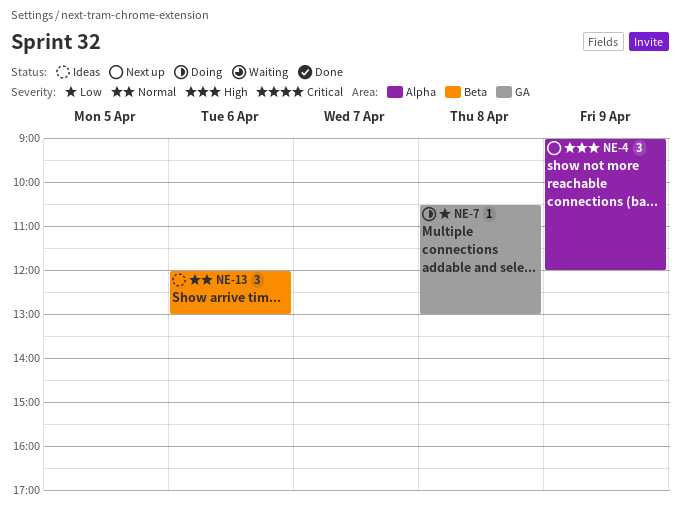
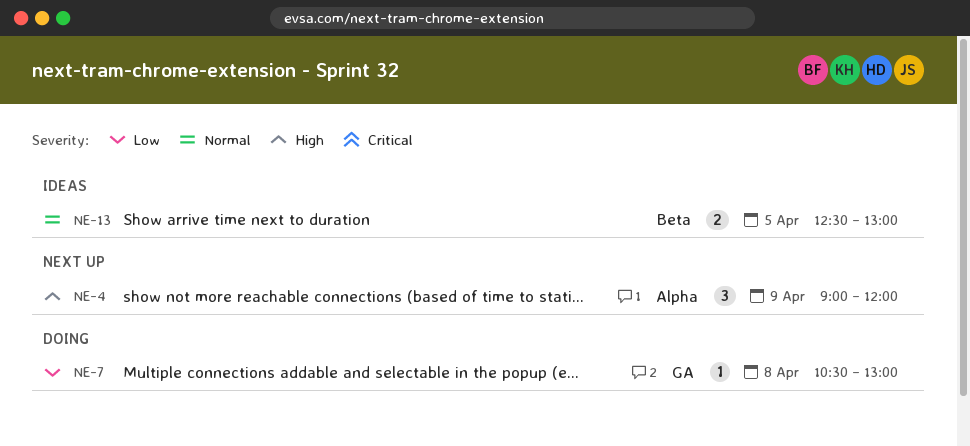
NE-13, estimate: 3 -> 2
NE-13, day: Apr 6 -> Apr 5
NE-13, begins: 12:00 -> 12:30

